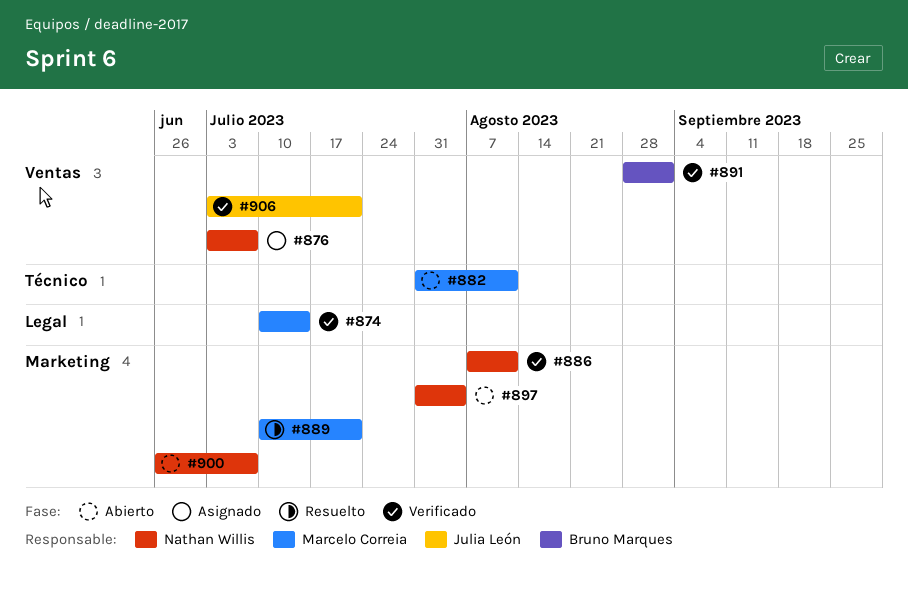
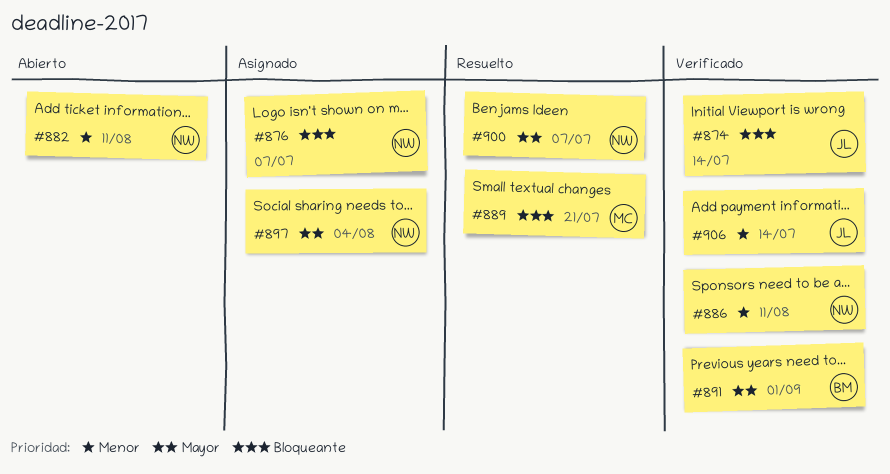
#874, owner: Marcelo Correia -> Julia León
#882, owner: Marcelo Correia -> Nathan Willis
#897, status: Abierto -> Asignado
#900, status: Abierto -> Resuelto
#906, due: Jul 21 -> Jul 14

